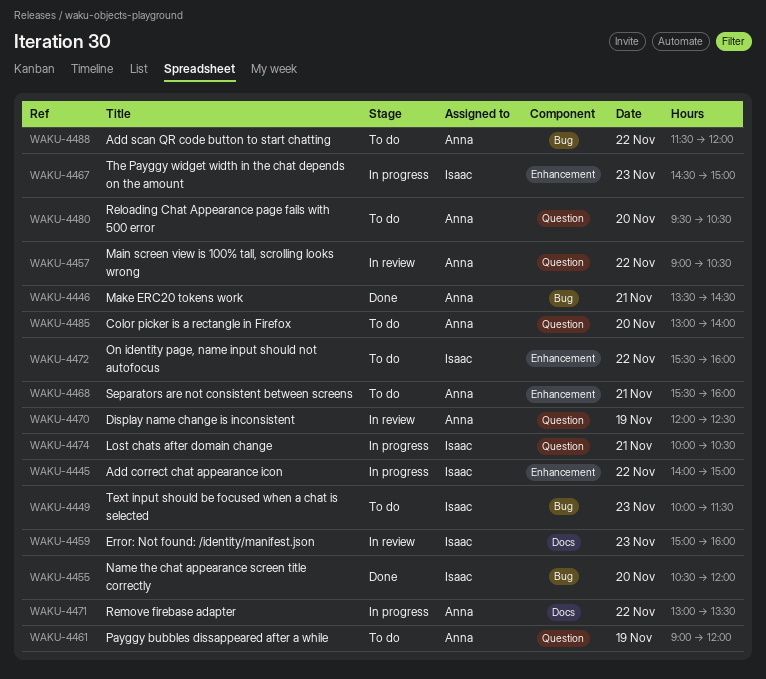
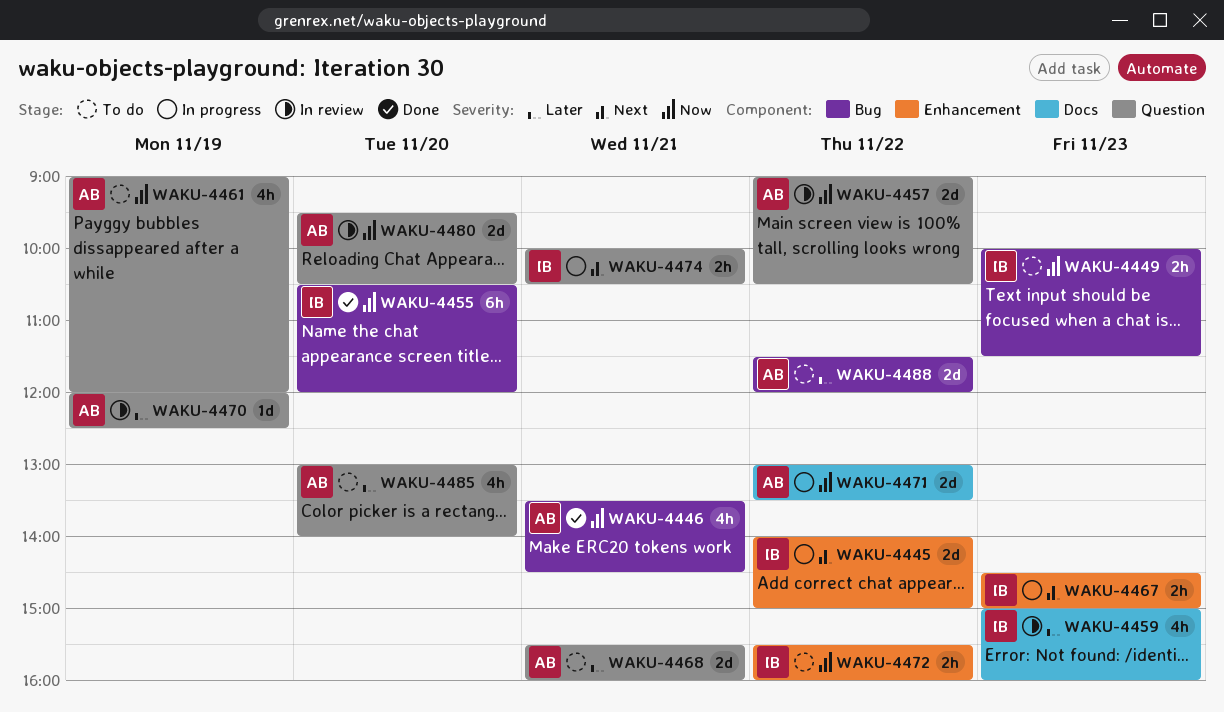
WAKU-4468, label: Enhancement -> Question
WAKU-4480, status: To do -> In review

